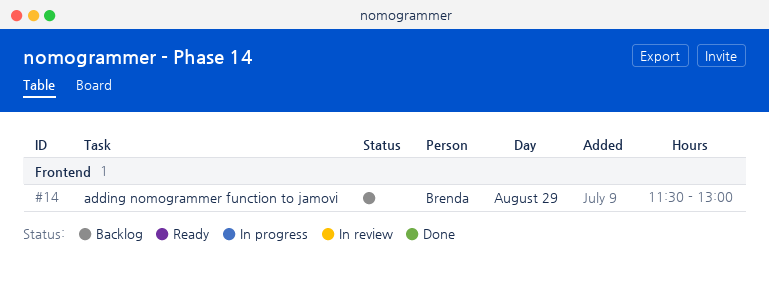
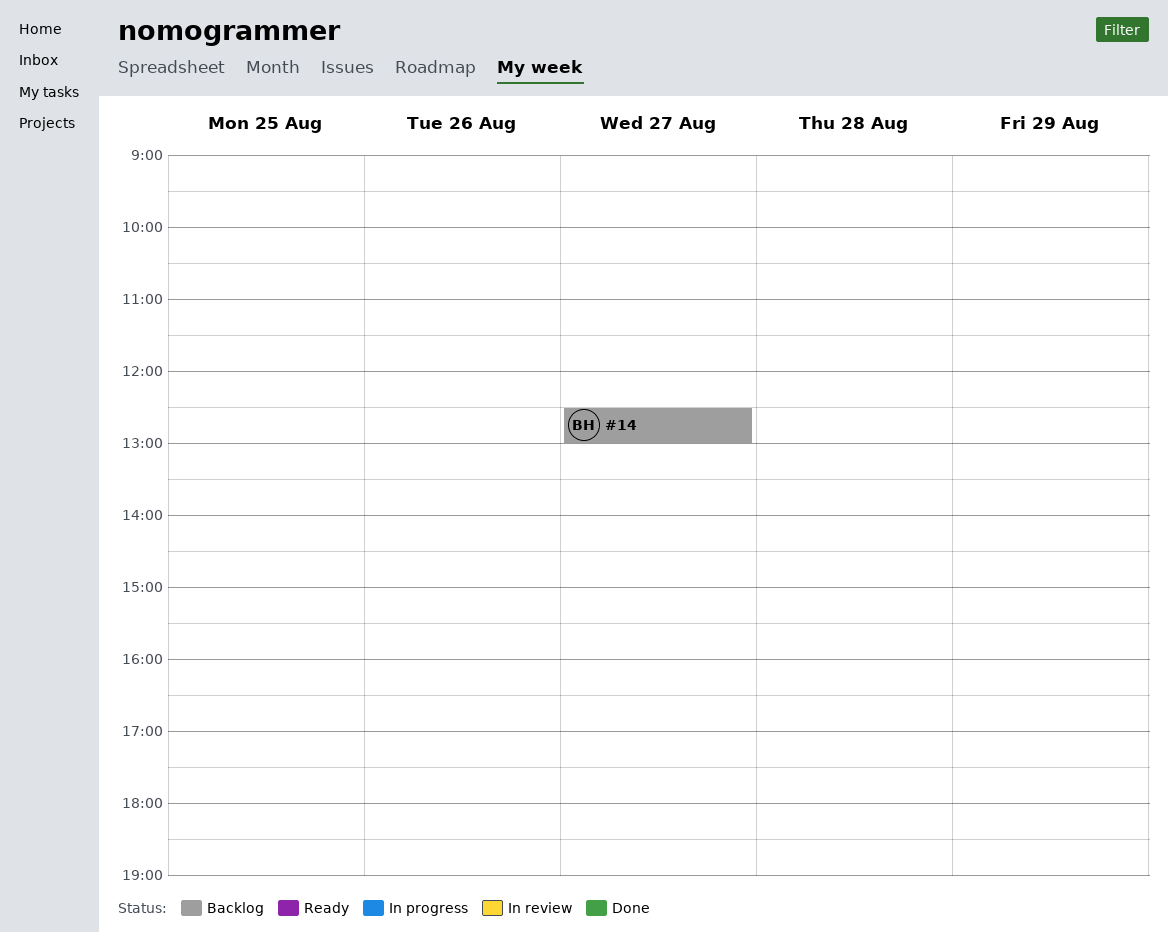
#14, day: Aug 29 -> Aug 27
#14, begins: 11:30 -> 12:30

